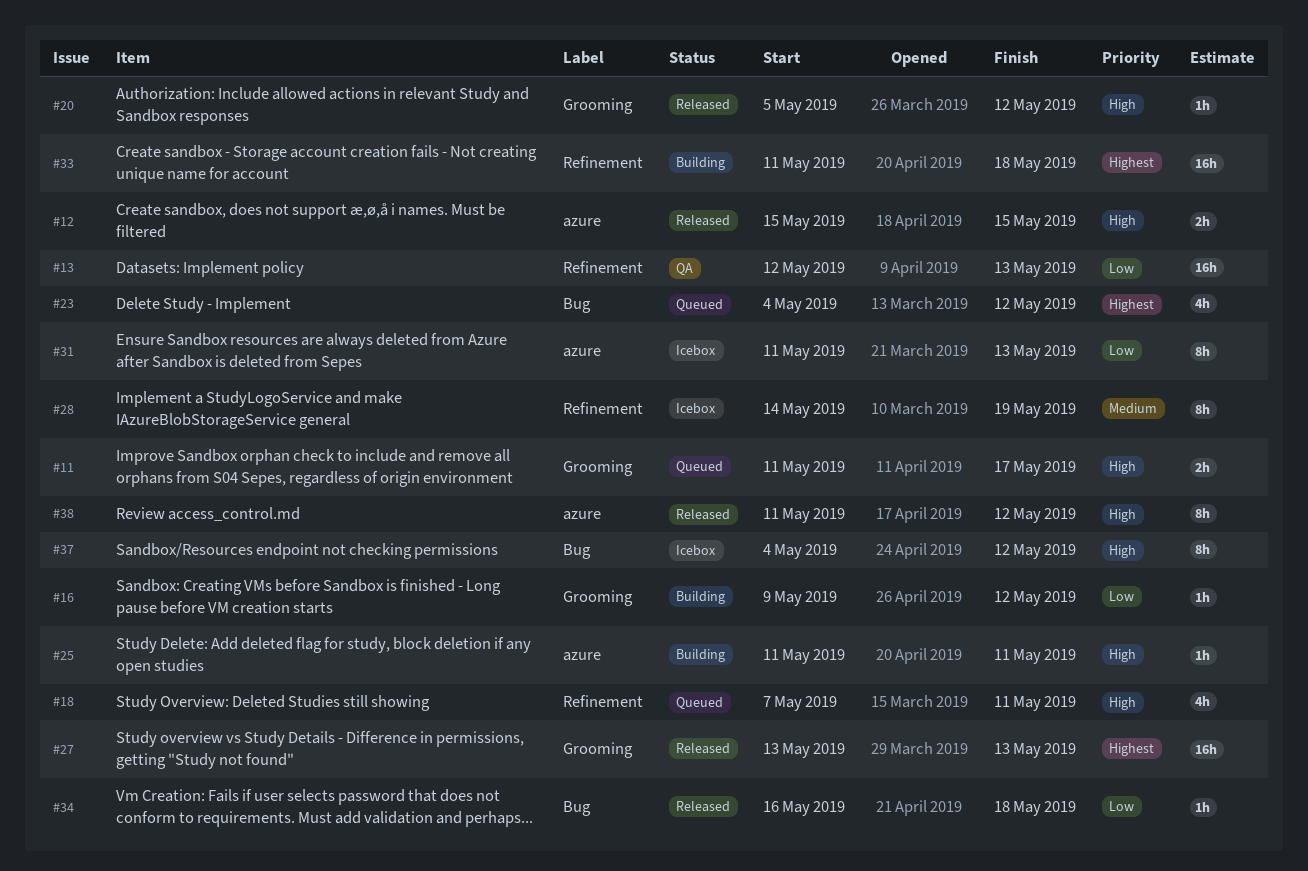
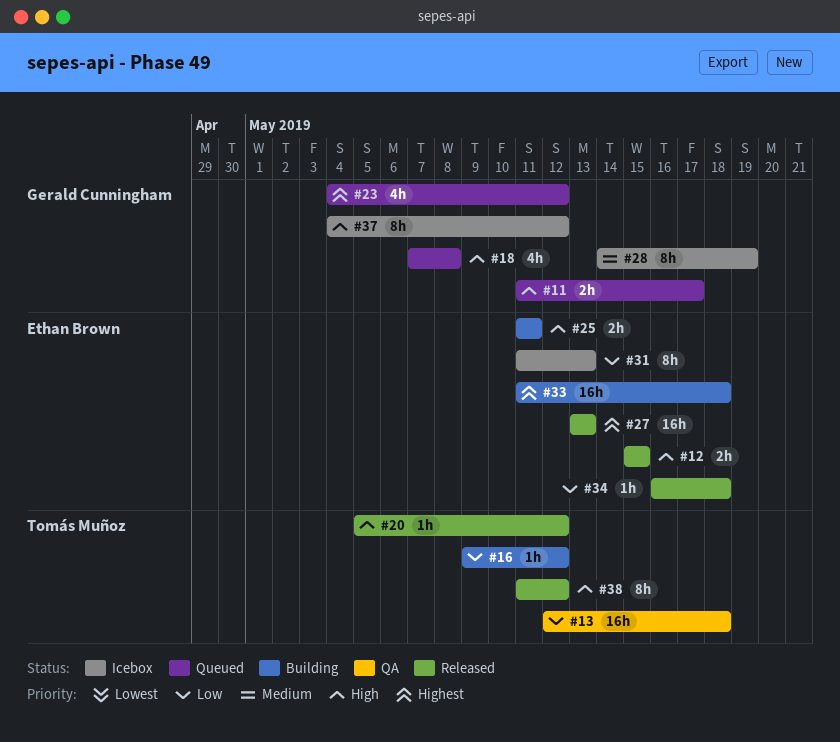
#13, due: May 13 -> May 18
#18, due: May 11 -> May 8
#25, estimate: 1h -> 2h

